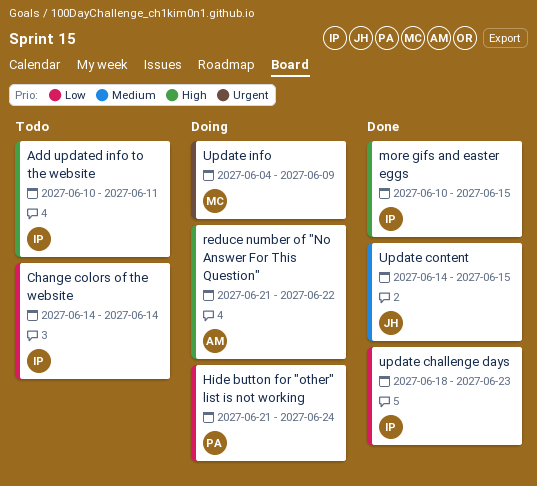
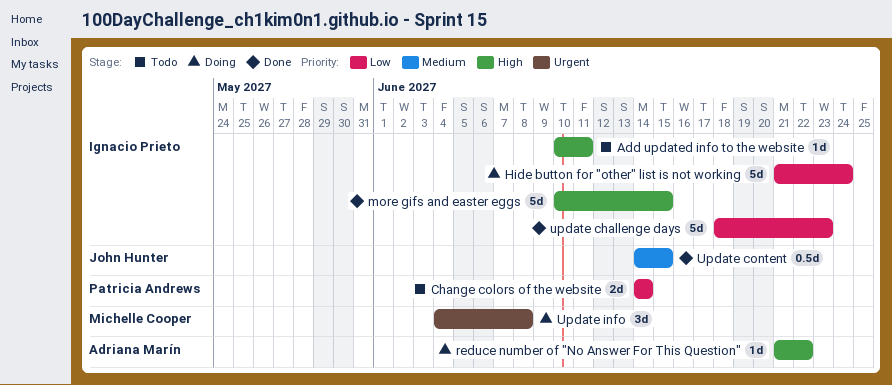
Change colors of the website, owner: Ignacio Prieto -> Patricia Andrews
Hide button for "other" list is not working, owner: Patricia Andrews -> Ignacio Prieto
Update info, due: Jun 9 -> Jun 8

